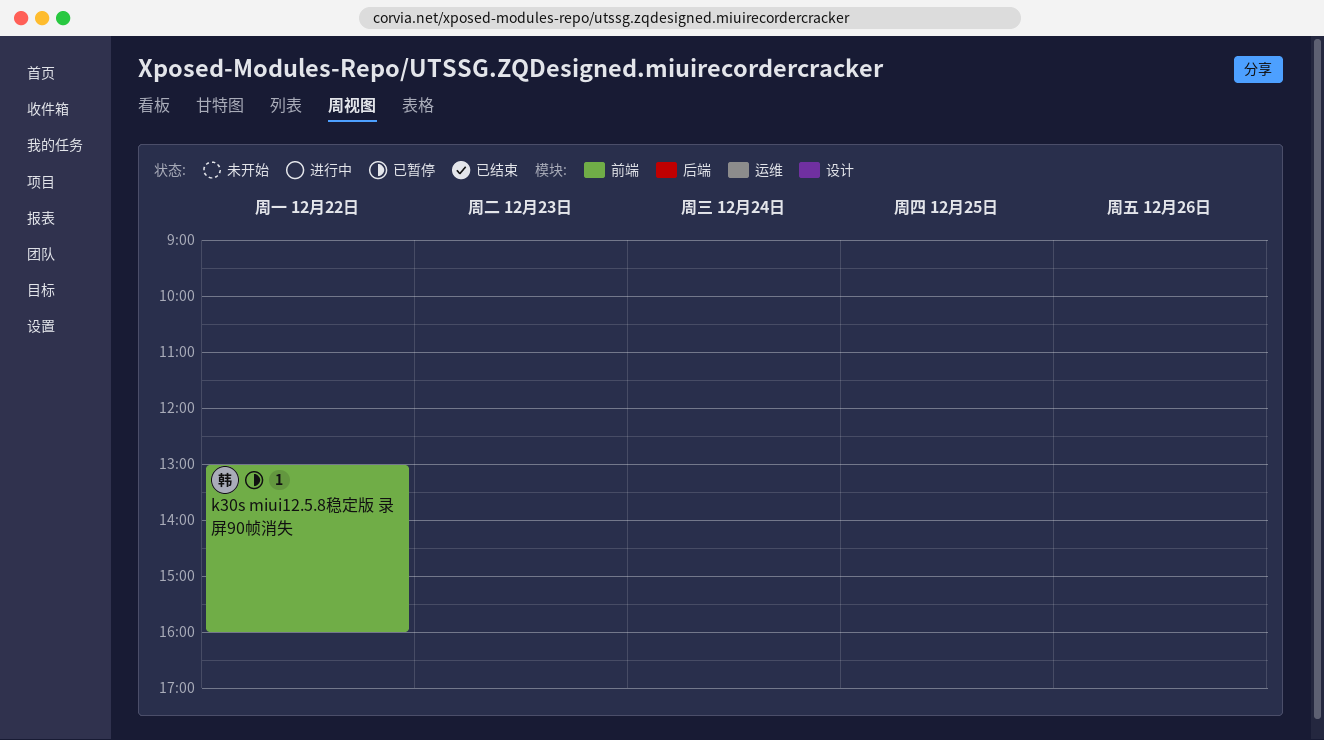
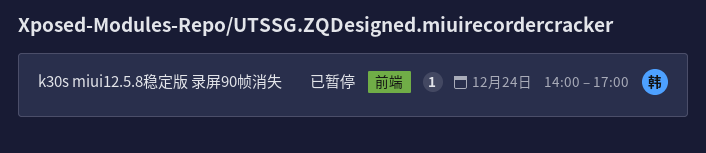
k30s miui12.5.8稳定版 录屏90帧消失, day: Dec 22 -> Dec 24
k30s miui12.5.8稳定版 录屏90帧消失, begins: 13:00 -> 14:00
k30s miui12.5.8稳定版 录屏90帧消失, ends: 16:00 -> 17:00

